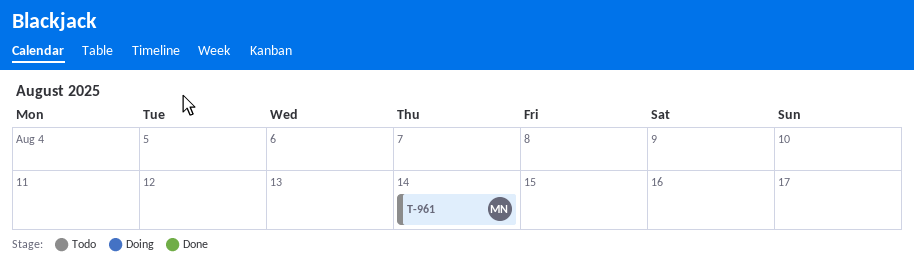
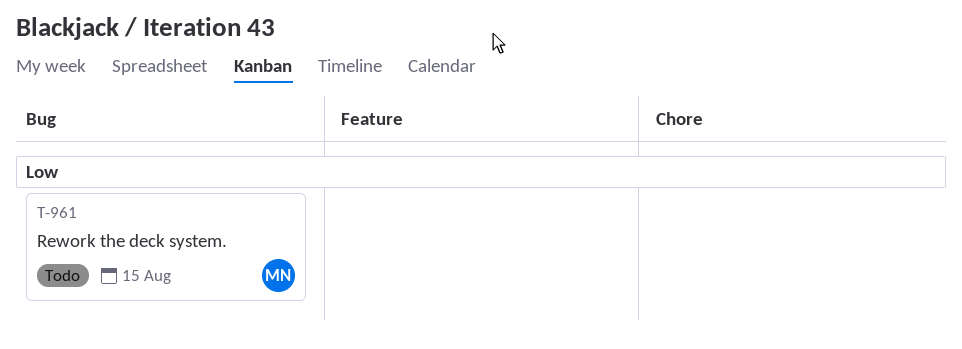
T-961, due: Aug 14 -> Aug 15

